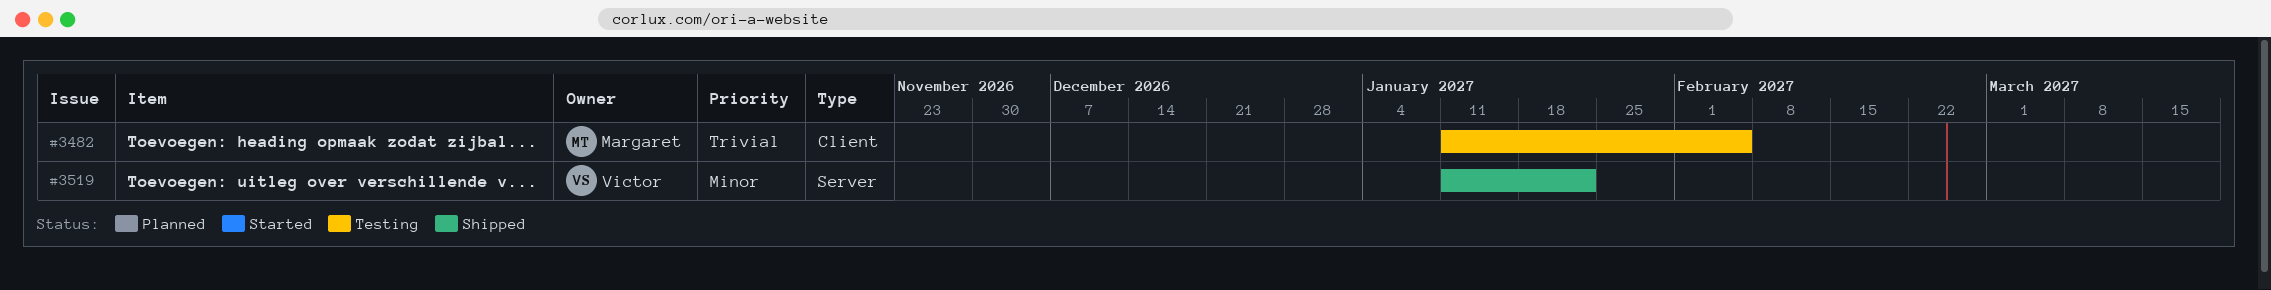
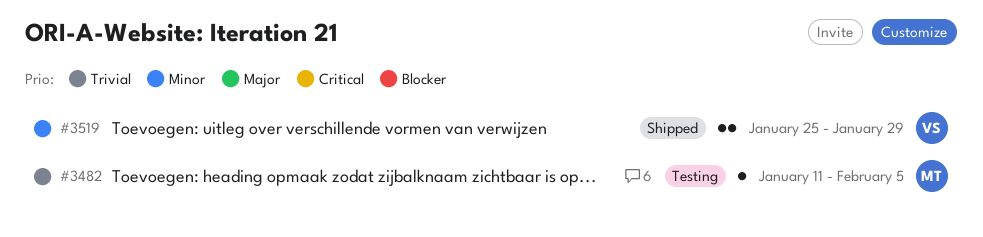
#3519, start: Jan 11 -> Jan 25
#3519, due: Jan 22 -> Jan 29

